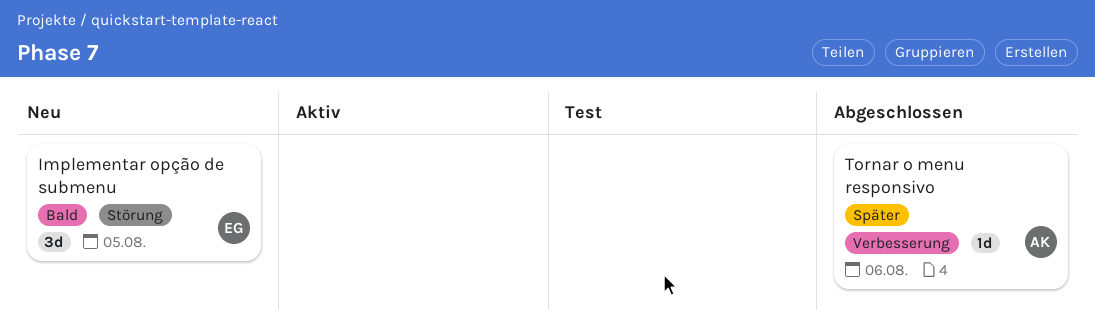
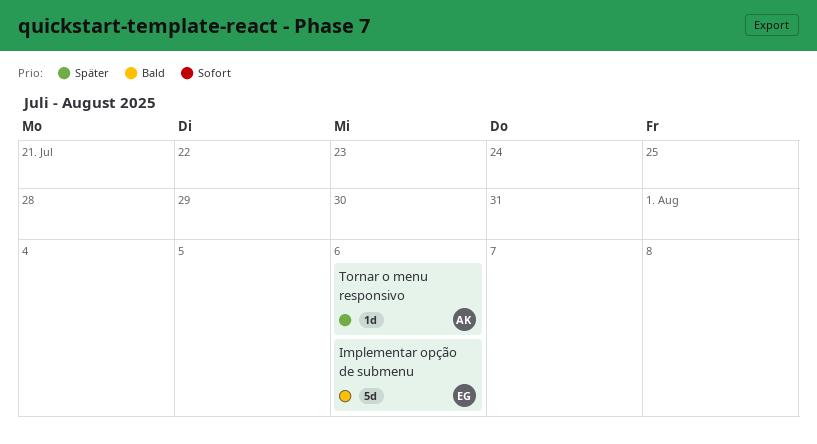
Implementar opção de submenu, estimate: 3d -> 5d
Implementar opção de submenu, due: Aug 5 -> Aug 6

